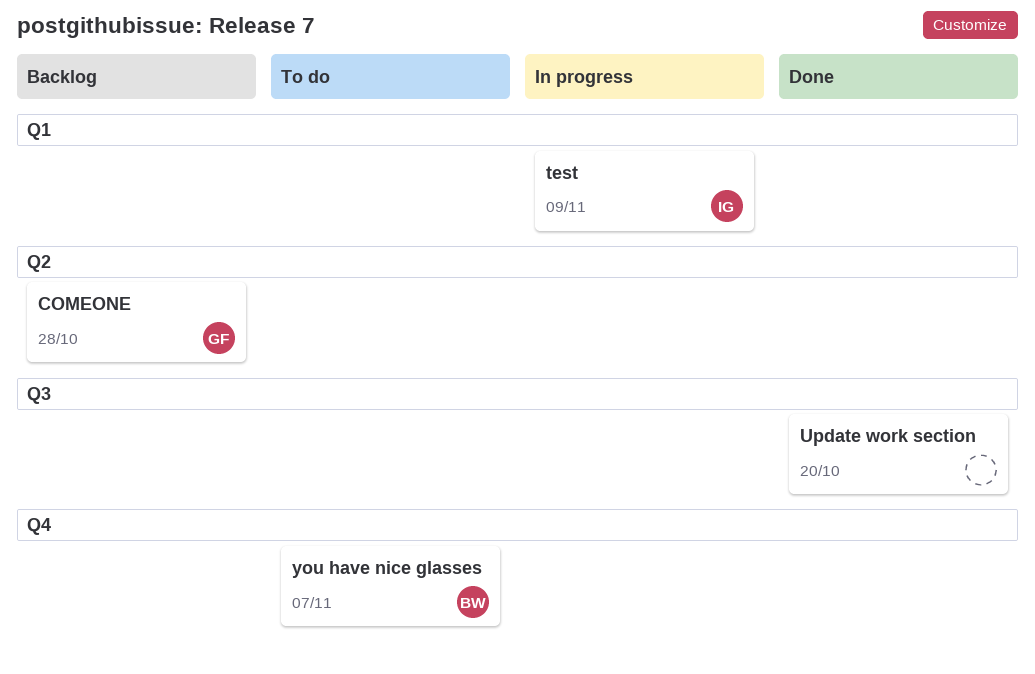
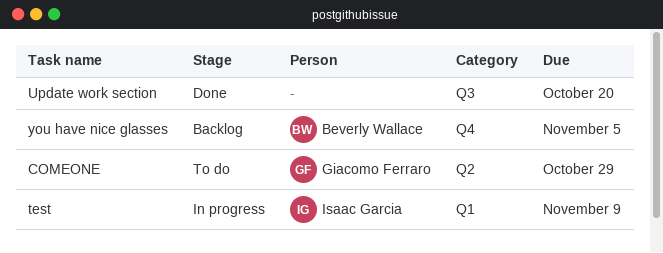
COMEONE, status: Backlog -> To do
COMEONE, due: Oct 28 -> Oct 29
you have nice glasses, status: To do -> Backlog
you have nice glasses, due: Nov 7 -> Nov 5

